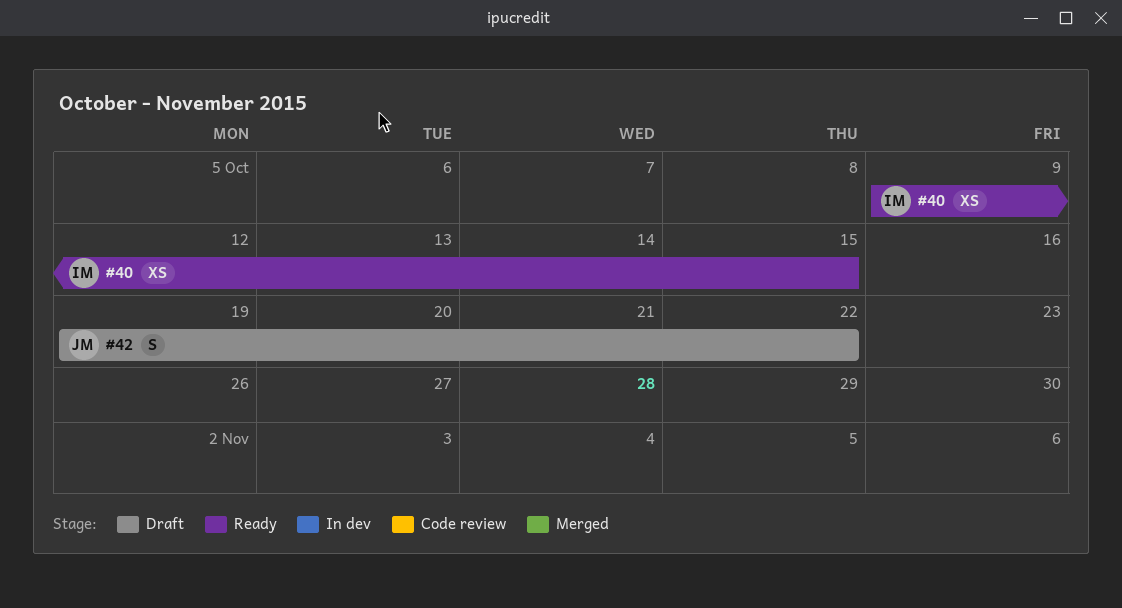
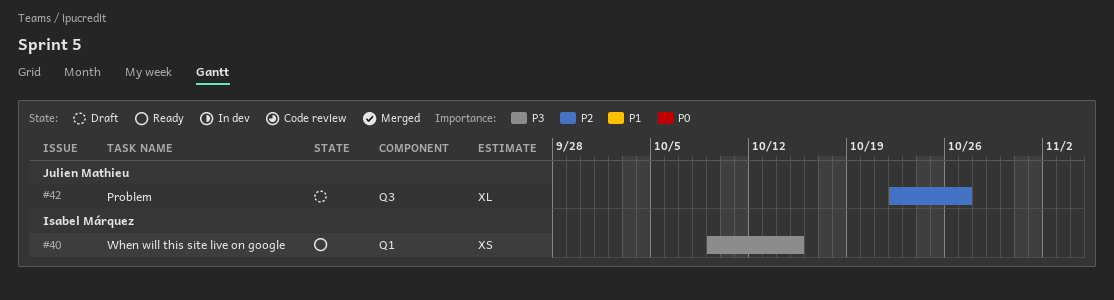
#42, estimate: S -> XL
#42, start: Oct 19 -> Oct 22
#42, due: Oct 22 -> Oct 27

